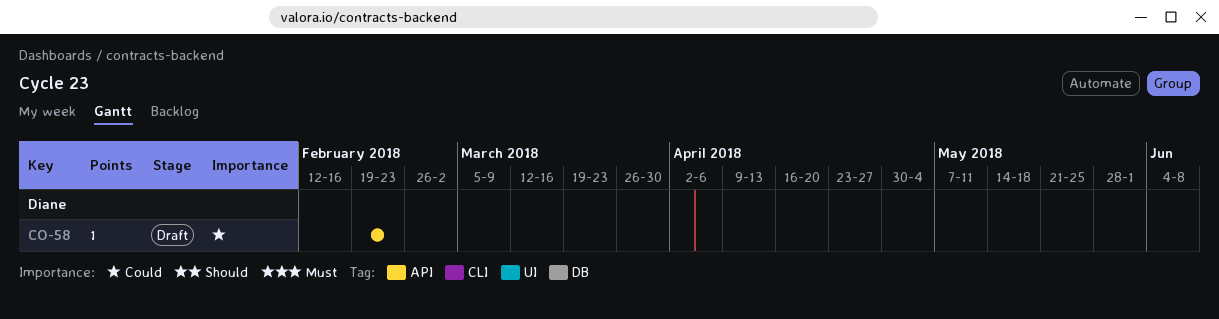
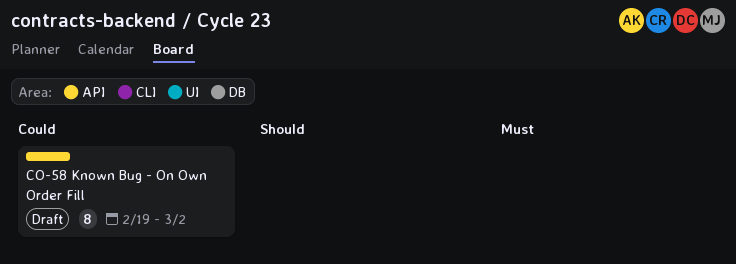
CO-58, estimate: 1 -> 8
CO-58, due: Feb 23 -> Mar 2

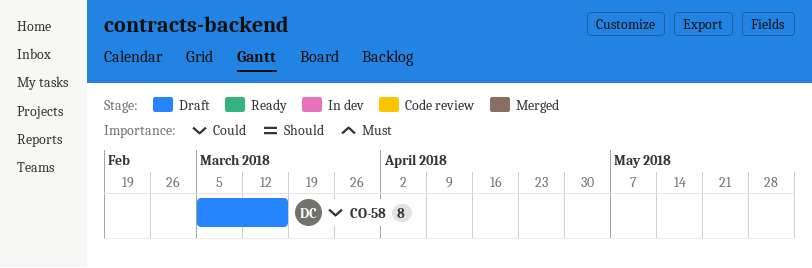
CO-58, start: Feb 19 -> Mar 5
CO-58, due: Mar 2 -> Mar 16

